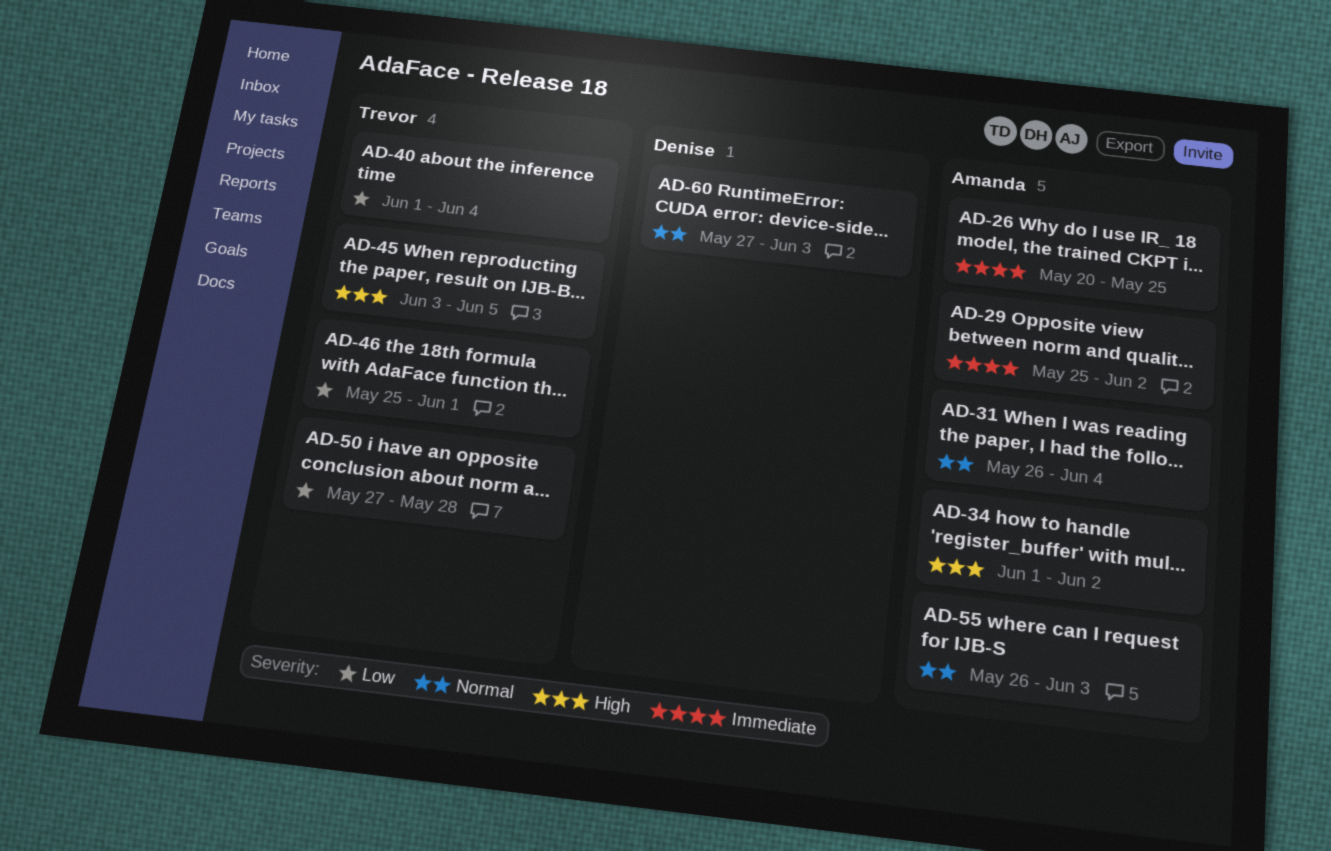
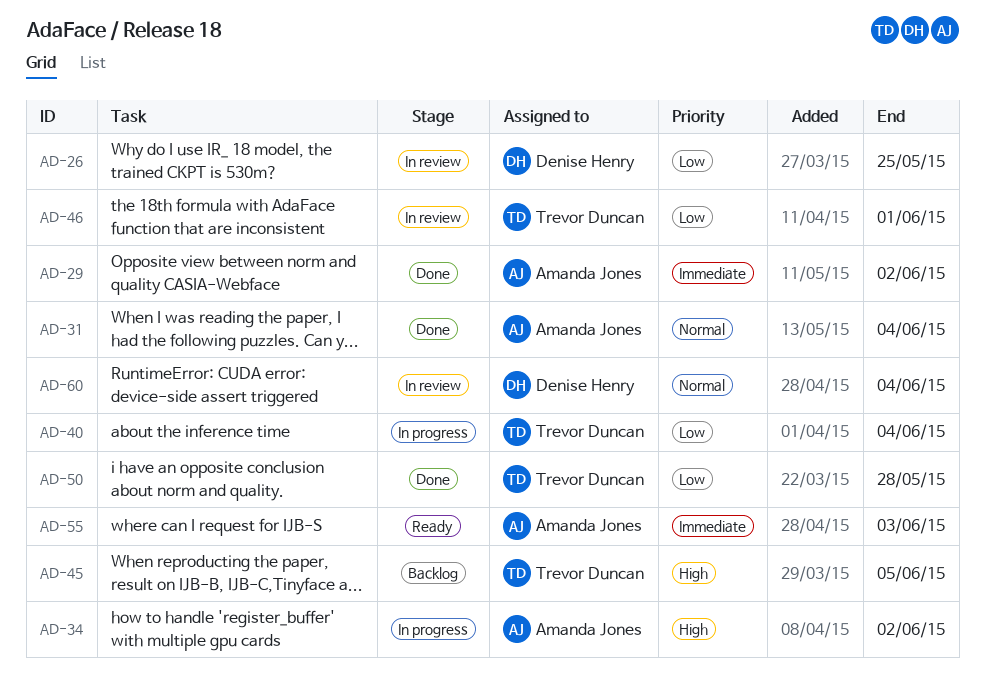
AD-26, owner: Amanda Jones -> Denise Henry
AD-26, priority: Immediate -> Low
AD-55, priority: Normal -> Immediate
AD-60, due: Jun 3 -> Jun 4

